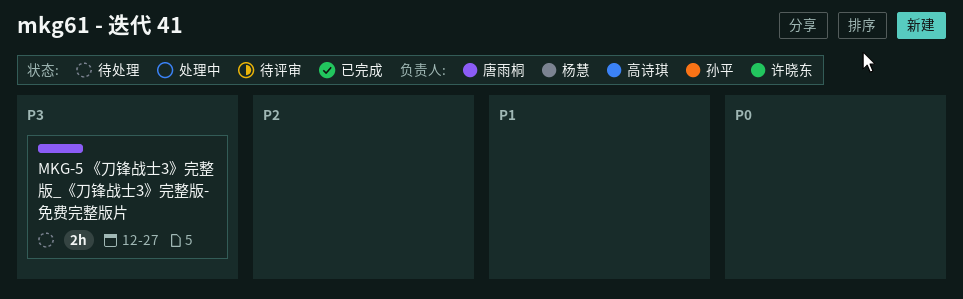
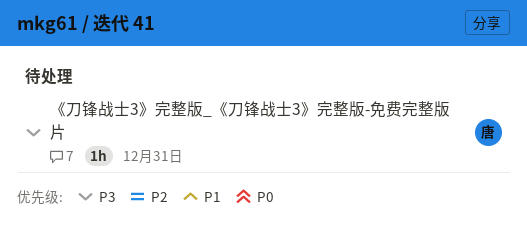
《刀锋战士3》完整版_《刀锋战士3》完整版-免费完整版片, estimate: 2h -> 1h
《刀锋战士3》完整版_《刀锋战士3》完整版-免费完整版片, due: Dec 27 -> Dec 31

